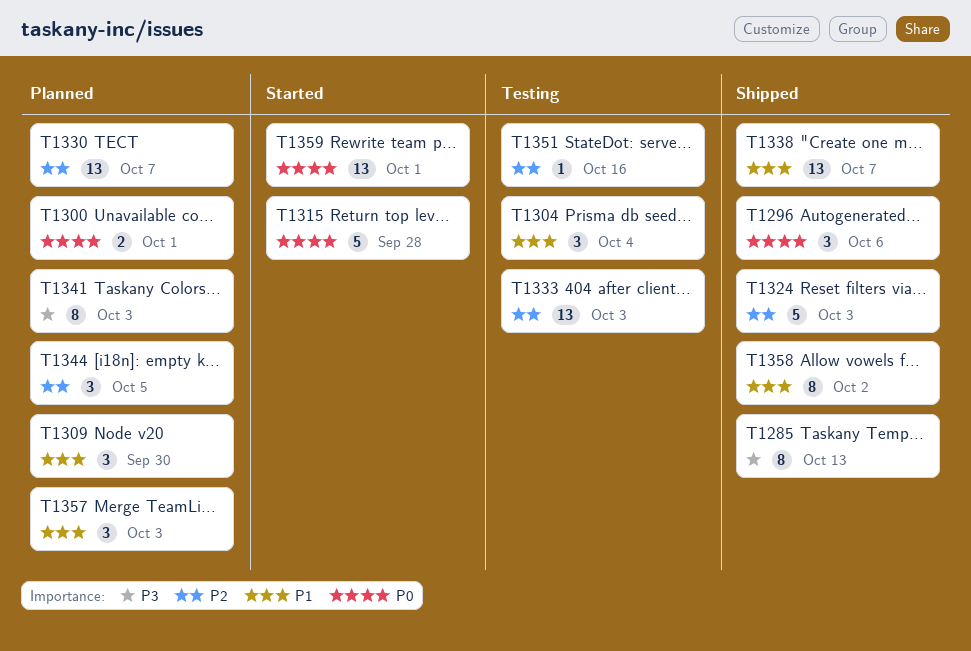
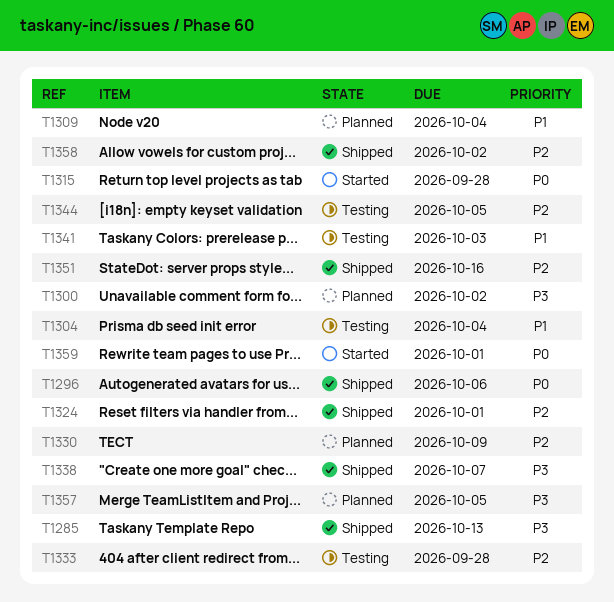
T1300, priority: P0 -> P3
T1300, due: Oct 1 -> Oct 2
T1309, due: Sep 30 -> Oct 4
T1324, due: Oct 3 -> Oct 1
T1330, due: Oct 7 -> Oct 9
T1333, due: Oct 3 -> Sep 28
T1338, priority: P1 -> P3
T1341, status: Planned -> Testing
T1341, priority: P3 -> P1
T1344, status: Planned -> Testing
T1351, status: Testing -> Shipped
T1357, priority: P1 -> P3
T1357, due: Oct 3 -> Oct 5
T1358, priority: P1 -> P2

